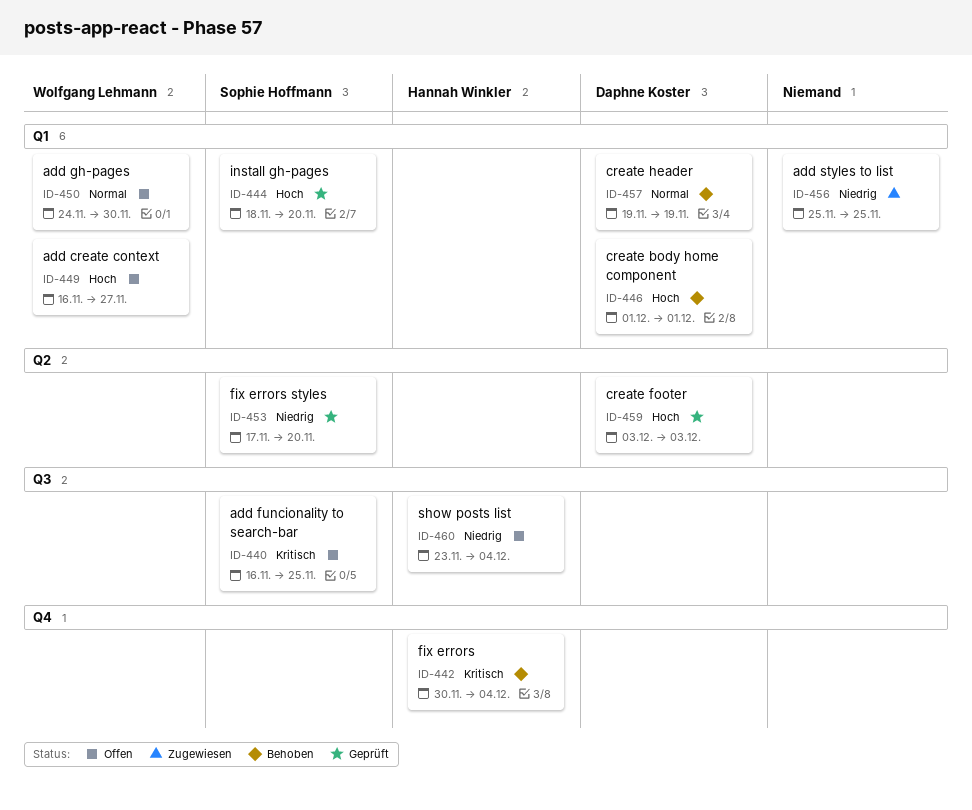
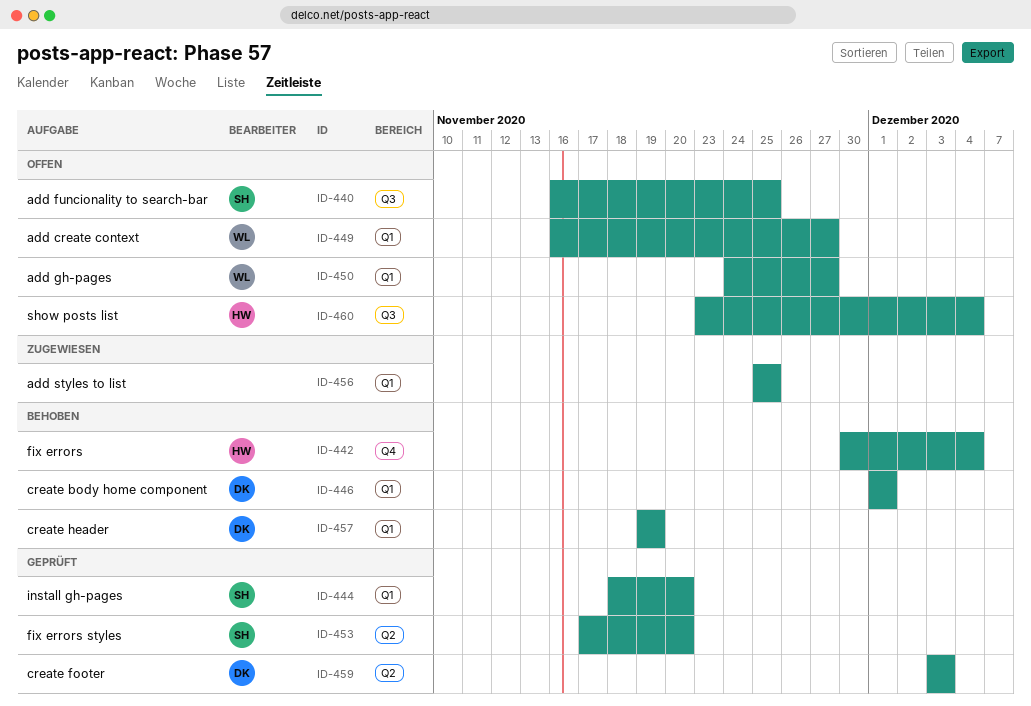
ID-450, due: Nov 30 -> Nov 27

